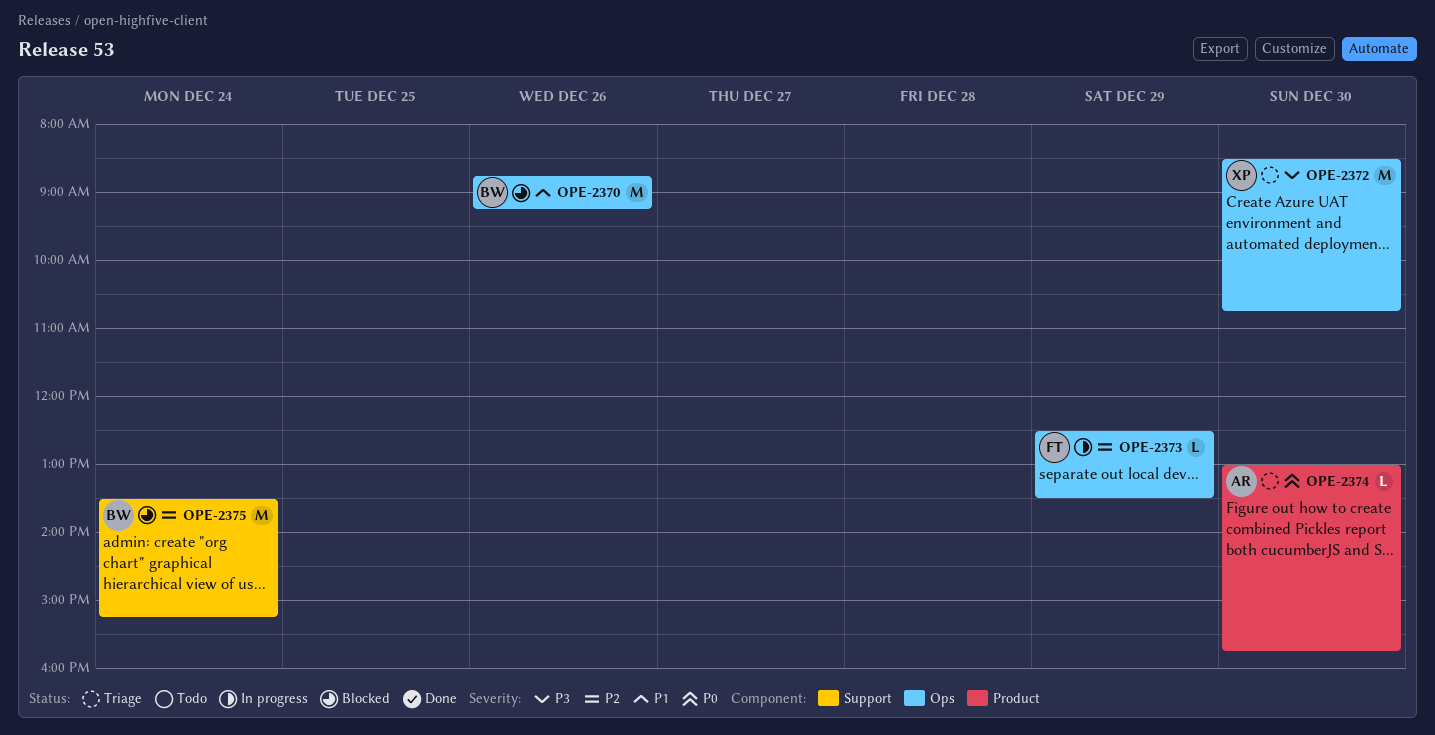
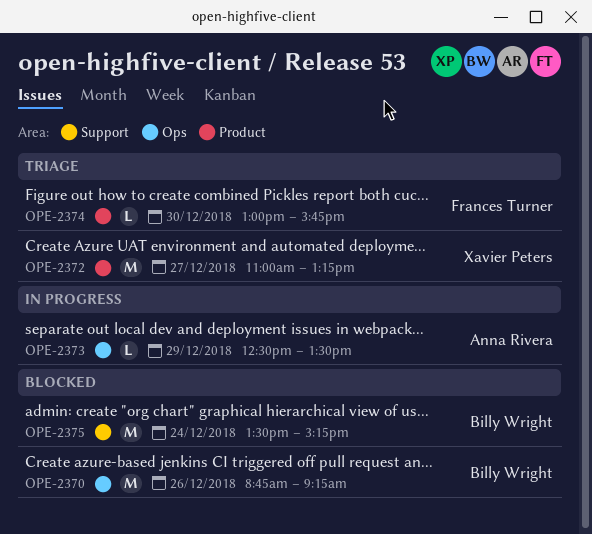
OPE-2372, label: Ops -> Product
OPE-2372, day: Dec 30 -> Dec 27
OPE-2372, begins: 08:30 -> 11:00
OPE-2372, ends: 10:45 -> 13:15
OPE-2373, owner: Frances Turner -> Anna Rivera
OPE-2374, owner: Anna Rivera -> Frances Turner

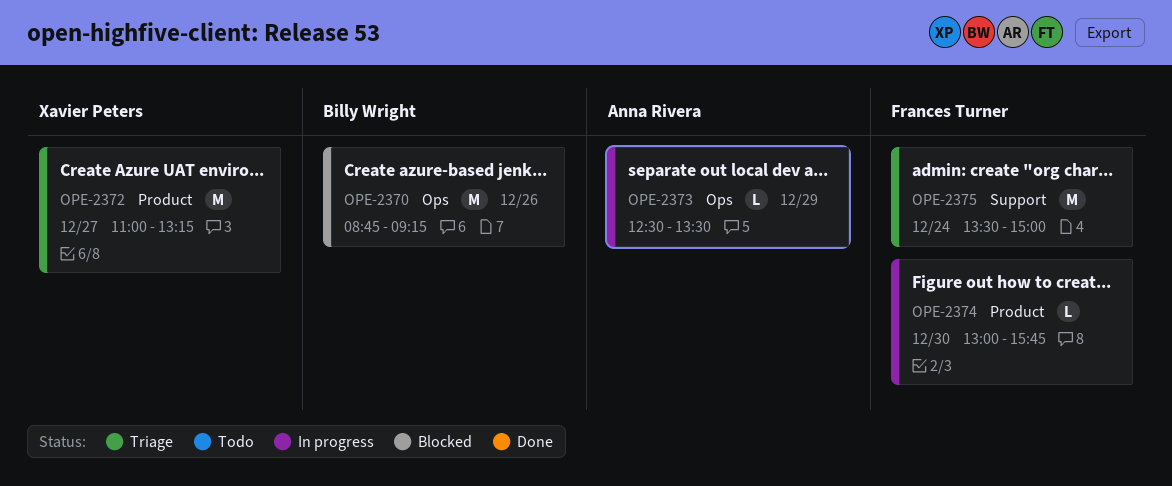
OPE-2374, status: Triage -> In progress
OPE-2375, status: Blocked -> Triage
OPE-2375, owner: Billy Wright -> Frances Turner
OPE-2375, ends: 15:15 -> 15:00

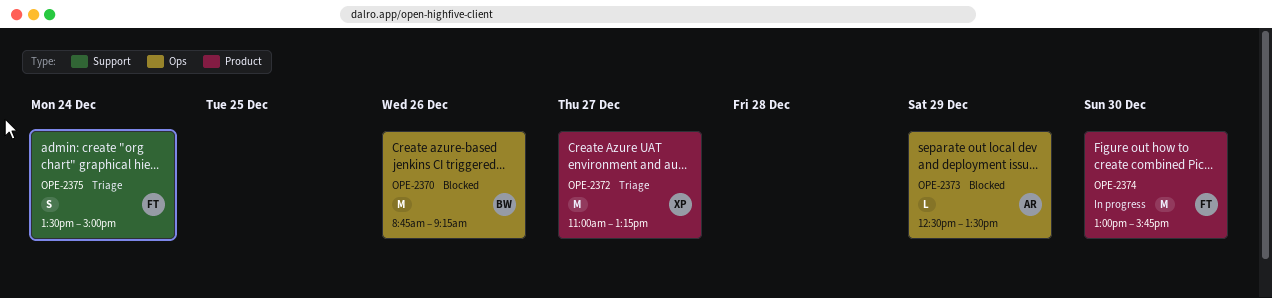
OPE-2373, status: In progress -> Blocked
OPE-2374, estimate: L -> M
OPE-2375, estimate: M -> S

